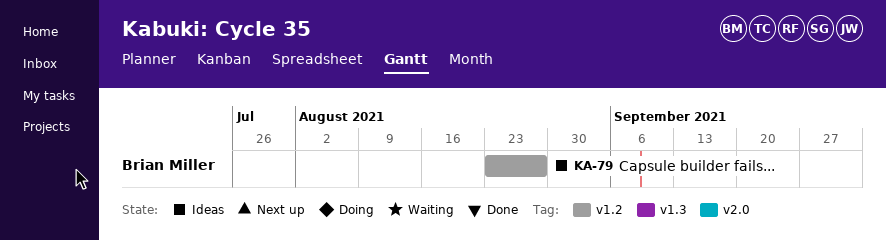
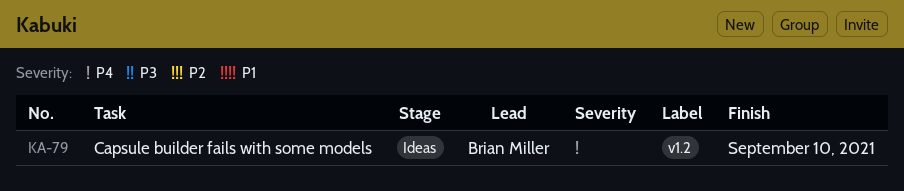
KA-79, due: Aug 27 -> Sep 10

